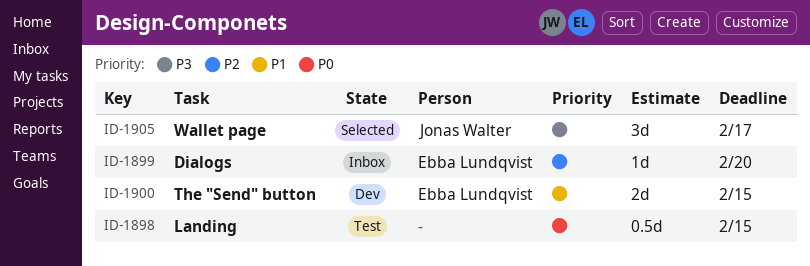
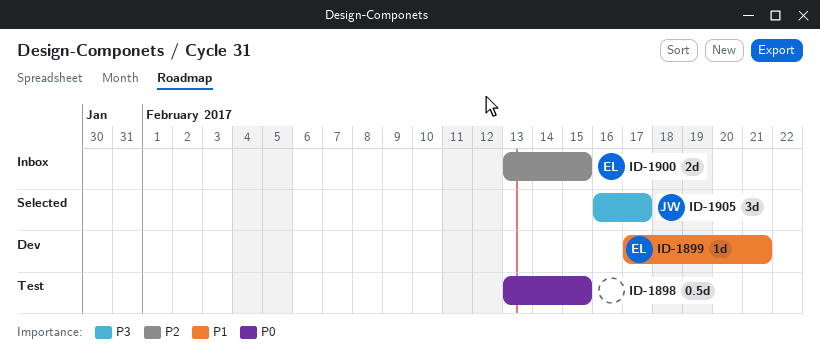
ID-1899, status: Inbox -> Dev
ID-1899, priority: P2 -> P1
ID-1899, due: Feb 20 -> Feb 21
ID-1900, status: Dev -> Inbox
ID-1900, priority: P1 -> P2

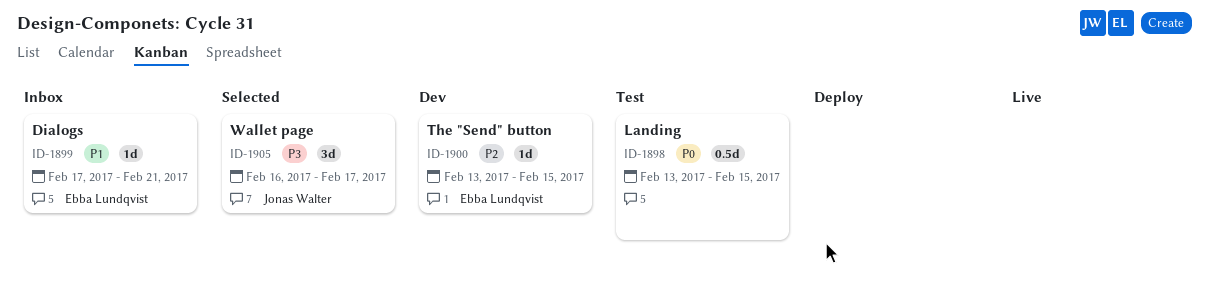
ID-1899, status: Dev -> Inbox
ID-1900, status: Inbox -> Dev
ID-1900, estimate: 2d -> 1d

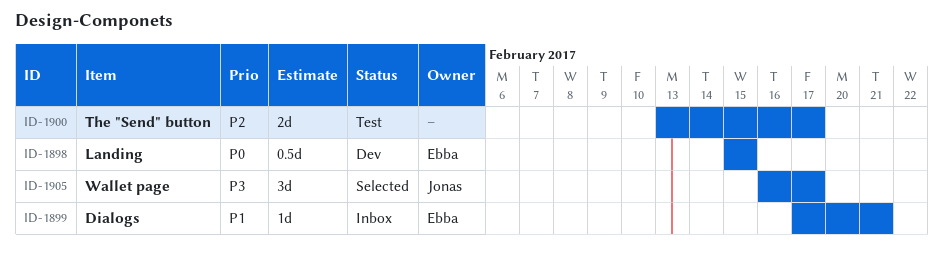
ID-1898, status: Test -> Dev
ID-1898, owner: none -> Ebba Lundqvist
ID-1898, start: Feb 13 -> Feb 15
ID-1900, status: Dev -> Test
ID-1900, owner: Ebba Lundqvist -> none
ID-1900, estimate: 1d -> 2d
ID-1900, due: Feb 15 -> Feb 17

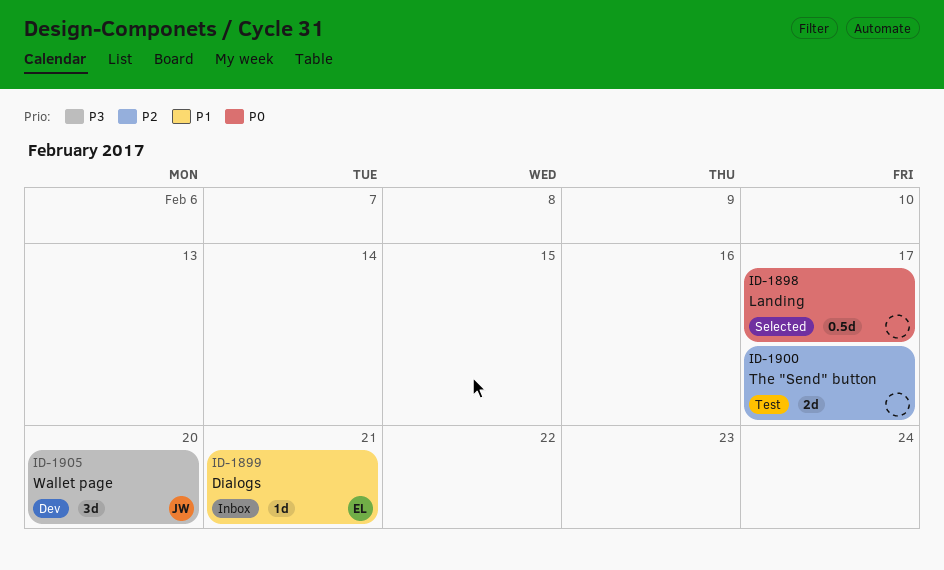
ID-1898, status: Dev -> Selected
ID-1898, owner: Ebba -> none
ID-1898, due: Feb 15 -> Feb 17
ID-1905, status: Selected -> Dev
ID-1905, due: Feb 17 -> Feb 20

